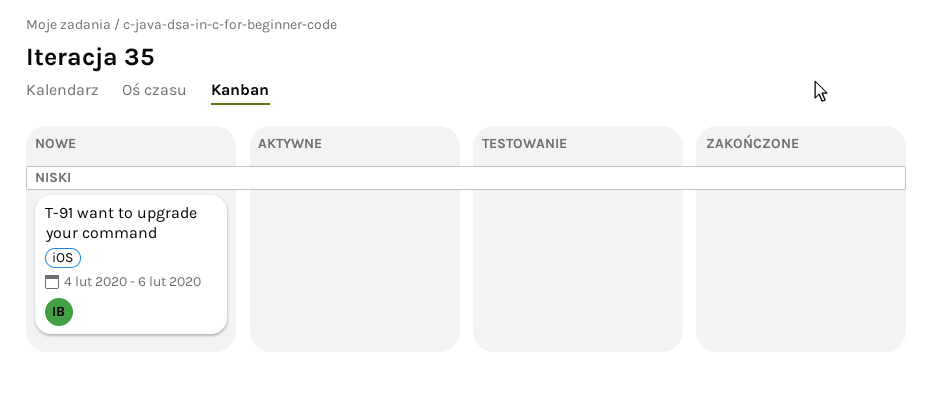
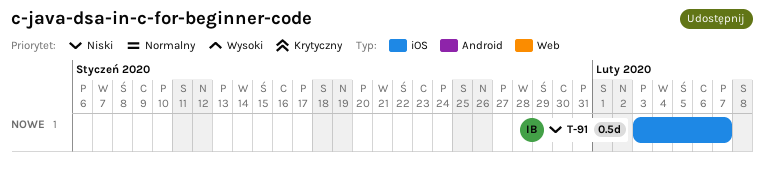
T-91, start: Feb 4 -> Feb 3
T-91, due: Feb 6 -> Feb 7

